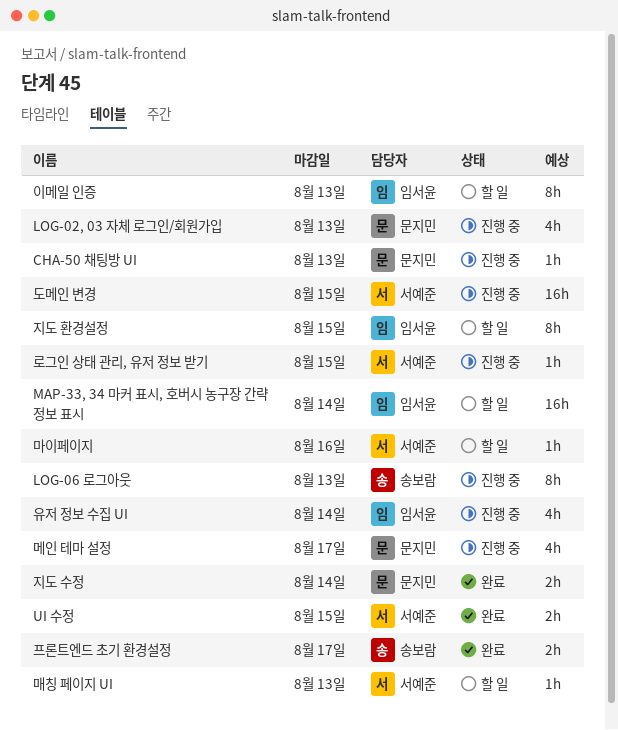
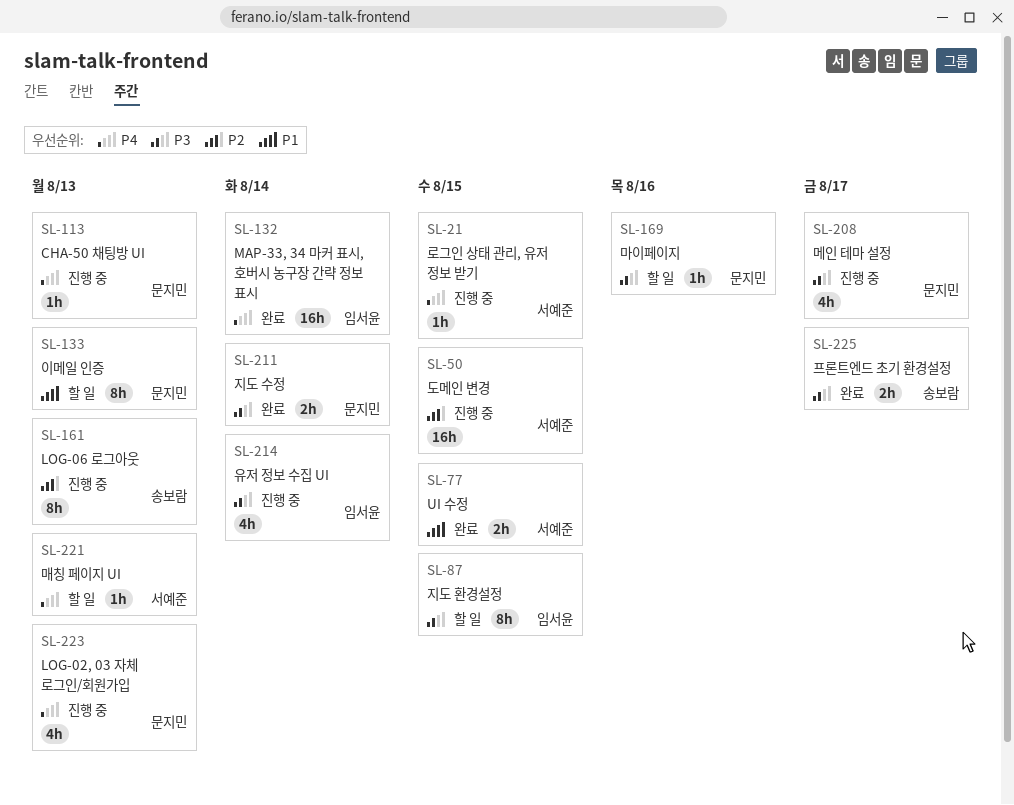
MAP-33, 34 마커 표시, 호버시 농구장 간략 정보 표시, status: 할 일 -> 완료
마이페이지, owner: 서예준 -> 문지민
이메일 인증, owner: 임서윤 -> 문지민

